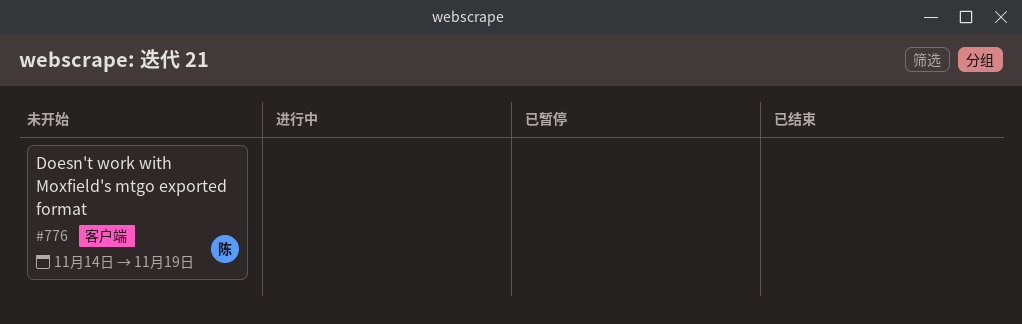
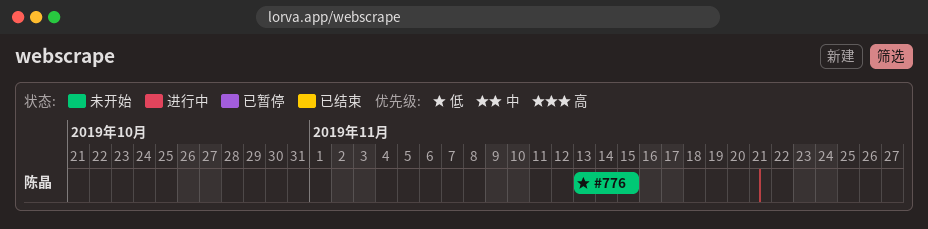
#776, start: Nov 14 -> Nov 13
#776, due: Nov 19 -> Nov 15

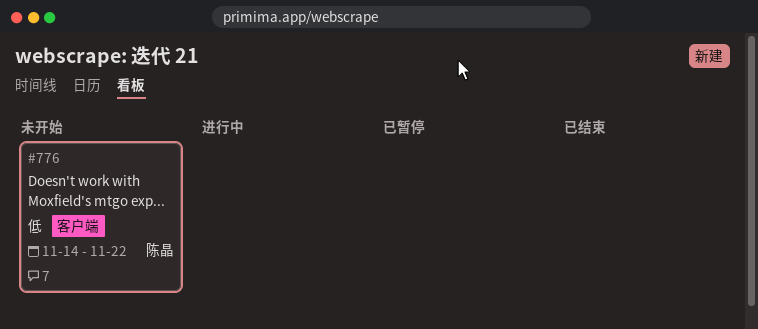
#776, start: Nov 13 -> Nov 14
#776, due: Nov 15 -> Nov 22

